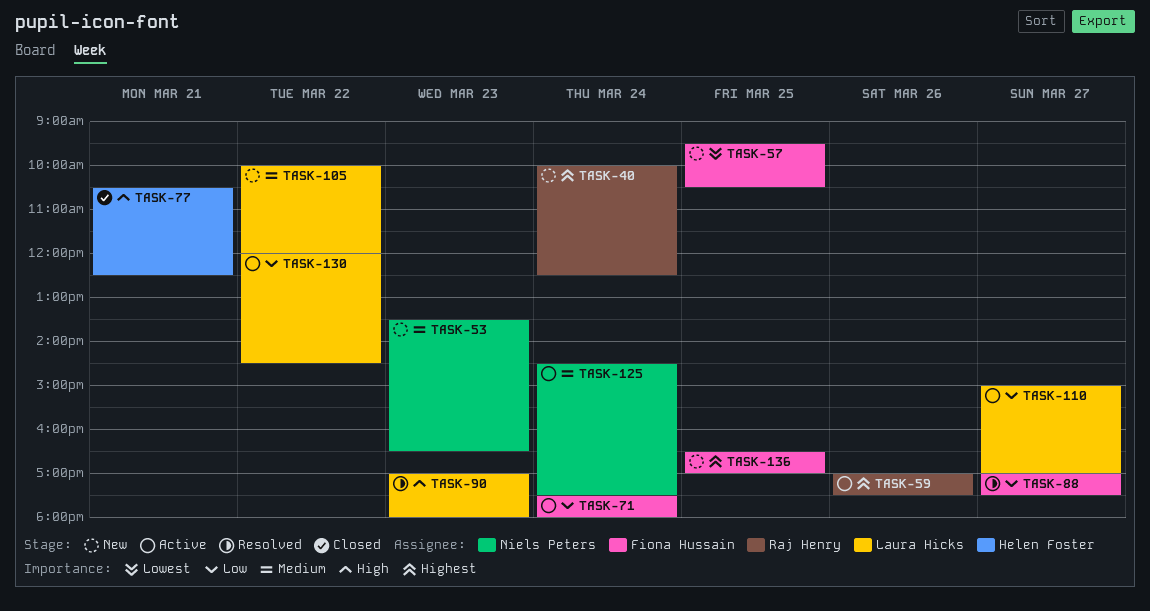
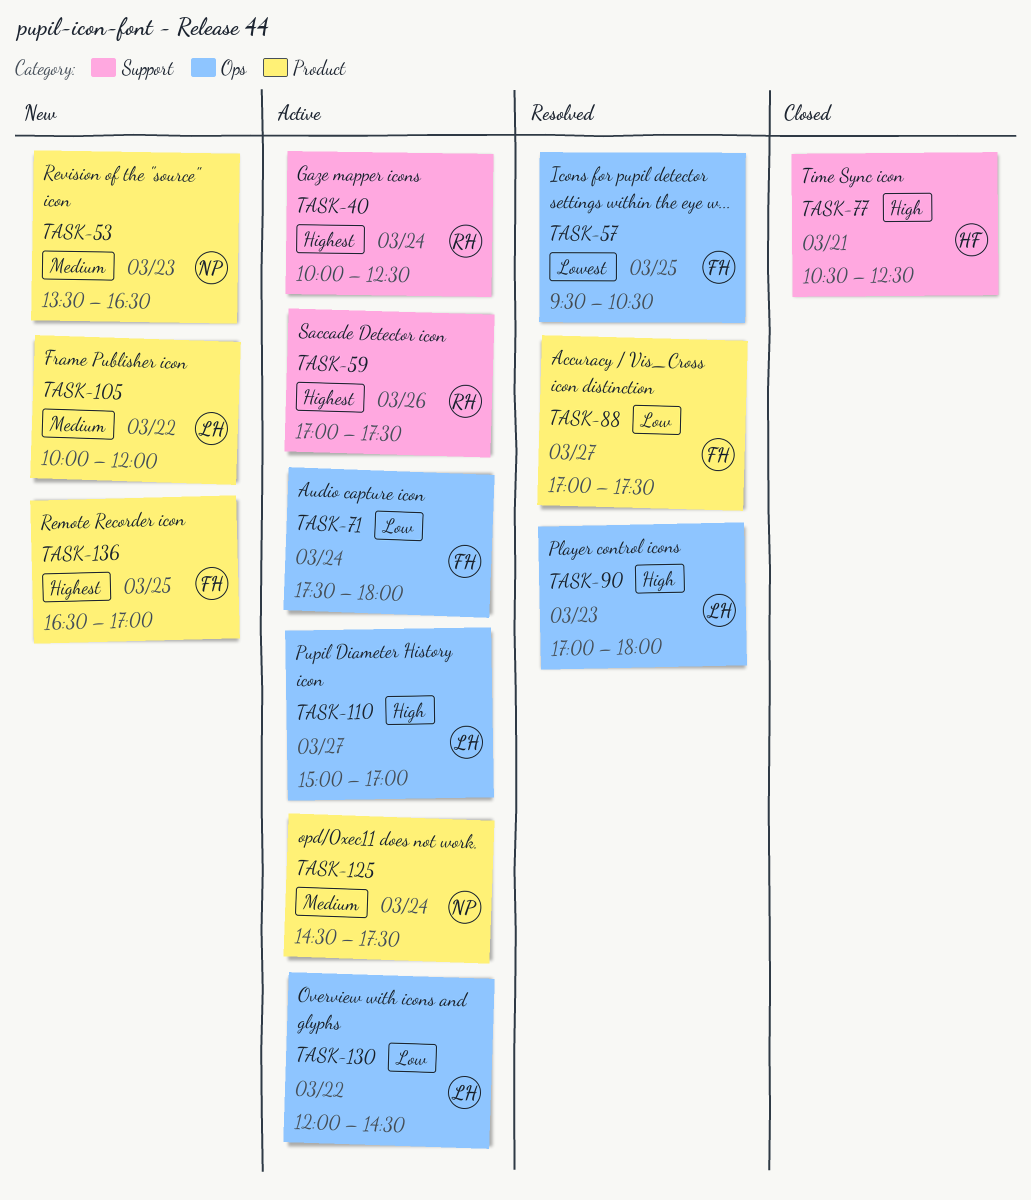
TASK-40, status: New -> Active
TASK-57, status: New -> Resolved
TASK-110, priority: Low -> High

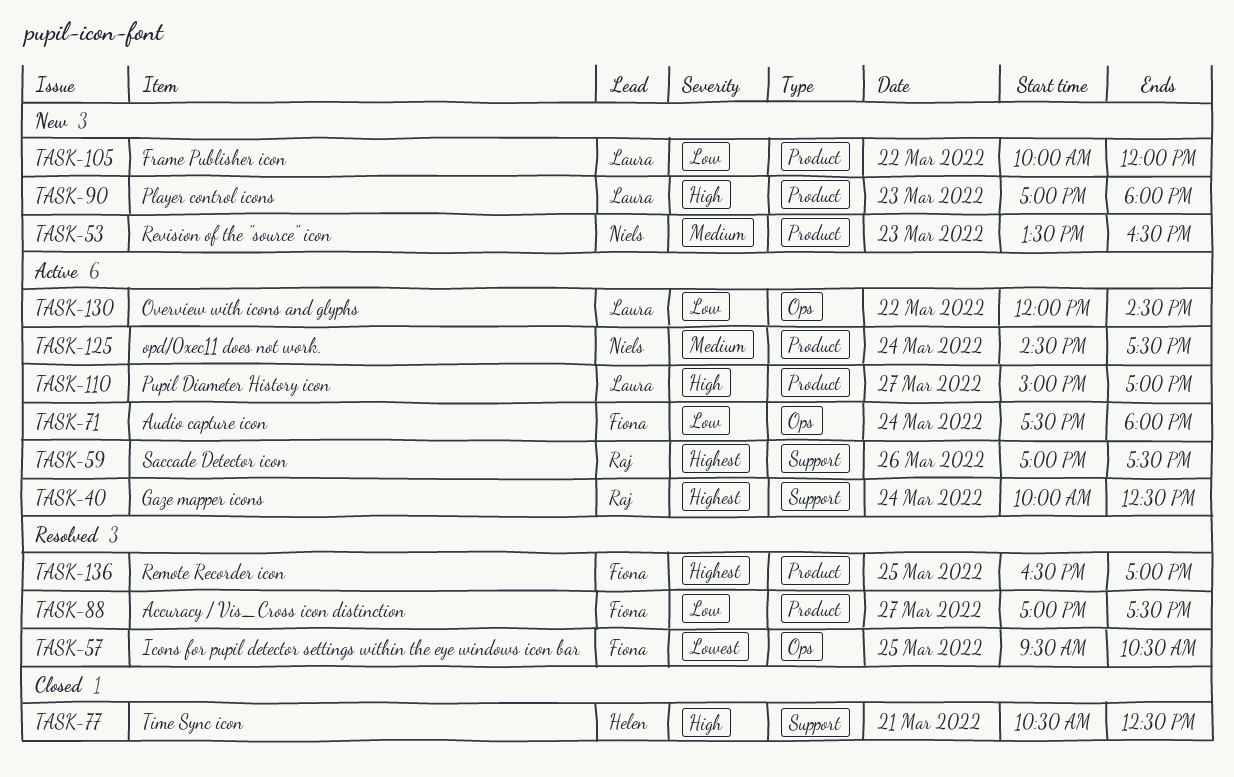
TASK-90, status: Resolved -> New
TASK-90, label: Ops -> Product
TASK-105, priority: Medium -> Low
TASK-110, label: Ops -> Product
TASK-136, status: New -> Resolved

